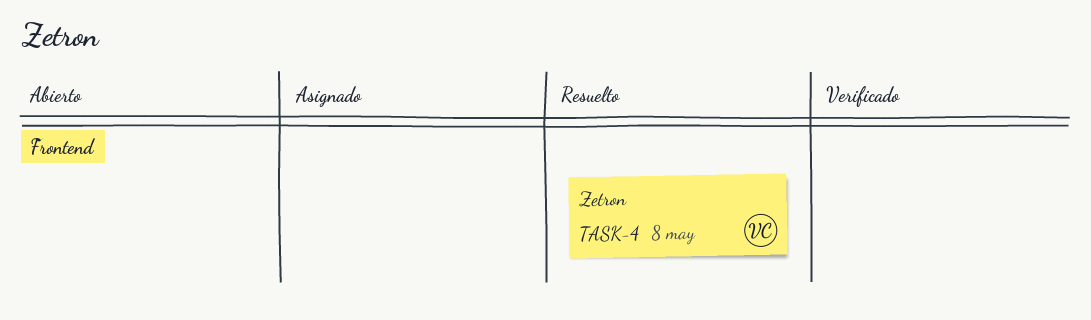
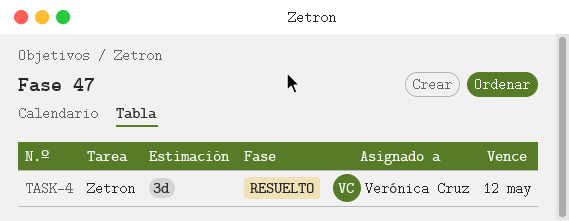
TASK-4, due: May 8 -> May 12

